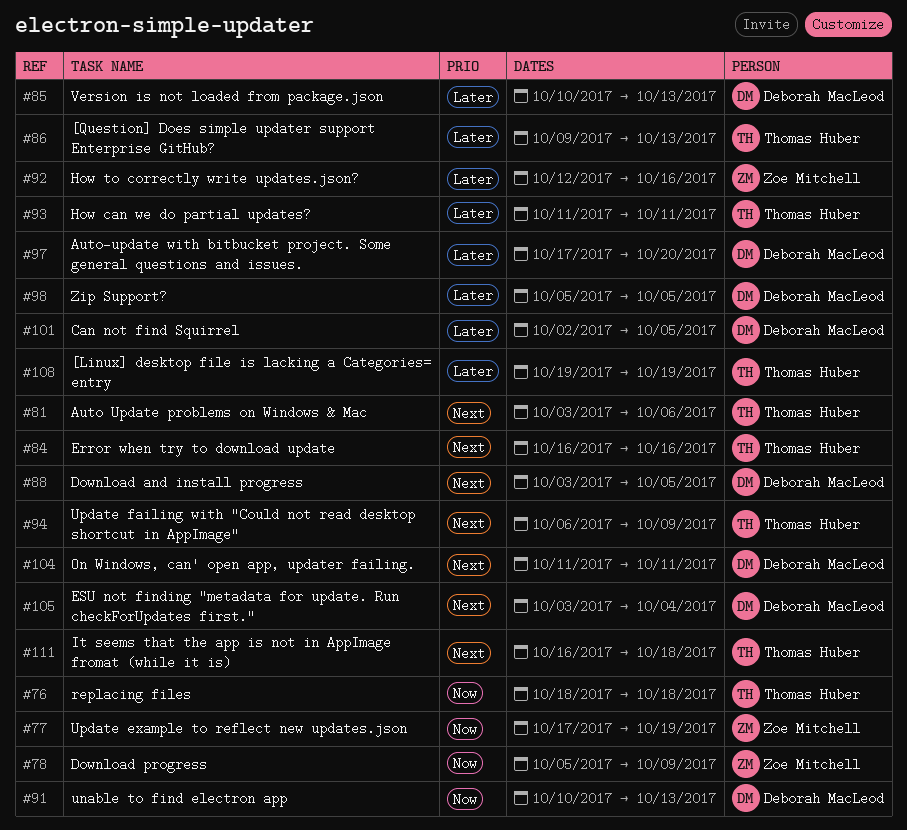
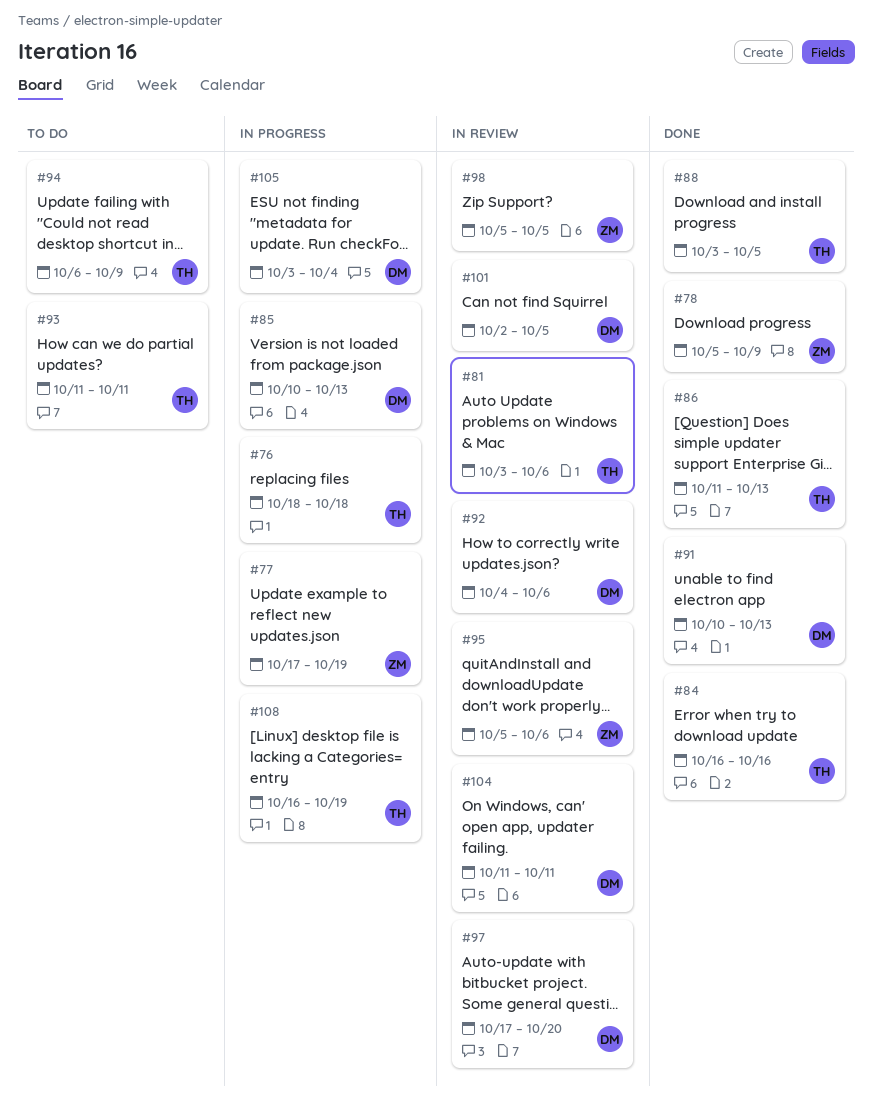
#86, start: Oct 9 -> Oct 11
#88, owner: Deborah MacLeod -> Thomas Huber
#92, owner: Zoe Mitchell -> Deborah MacLeod
#92, start: Oct 12 -> Oct 4
#92, due: Oct 16 -> Oct 6
#95: none -> present
#98, owner: Deborah MacLeod -> Zoe Mitchell
#108, start: Oct 19 -> Oct 16
#111: present -> none

